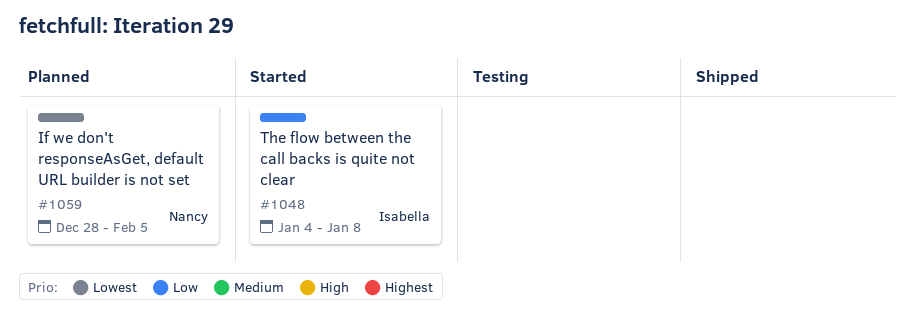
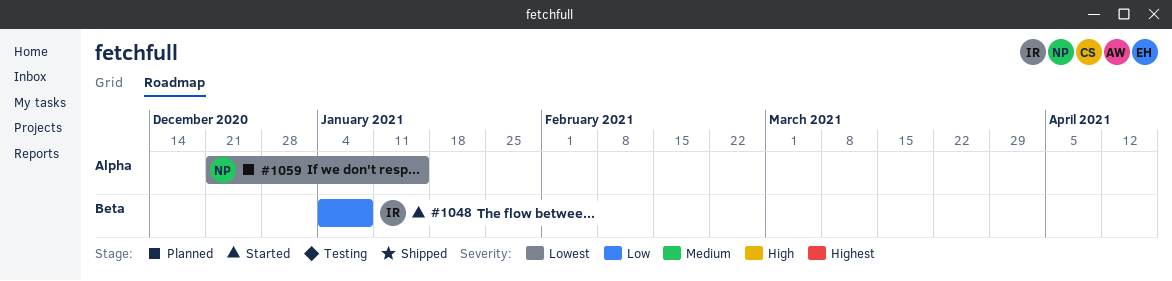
#1059, start: Dec 28 -> Dec 21
#1059, due: Feb 5 -> Jan 15

